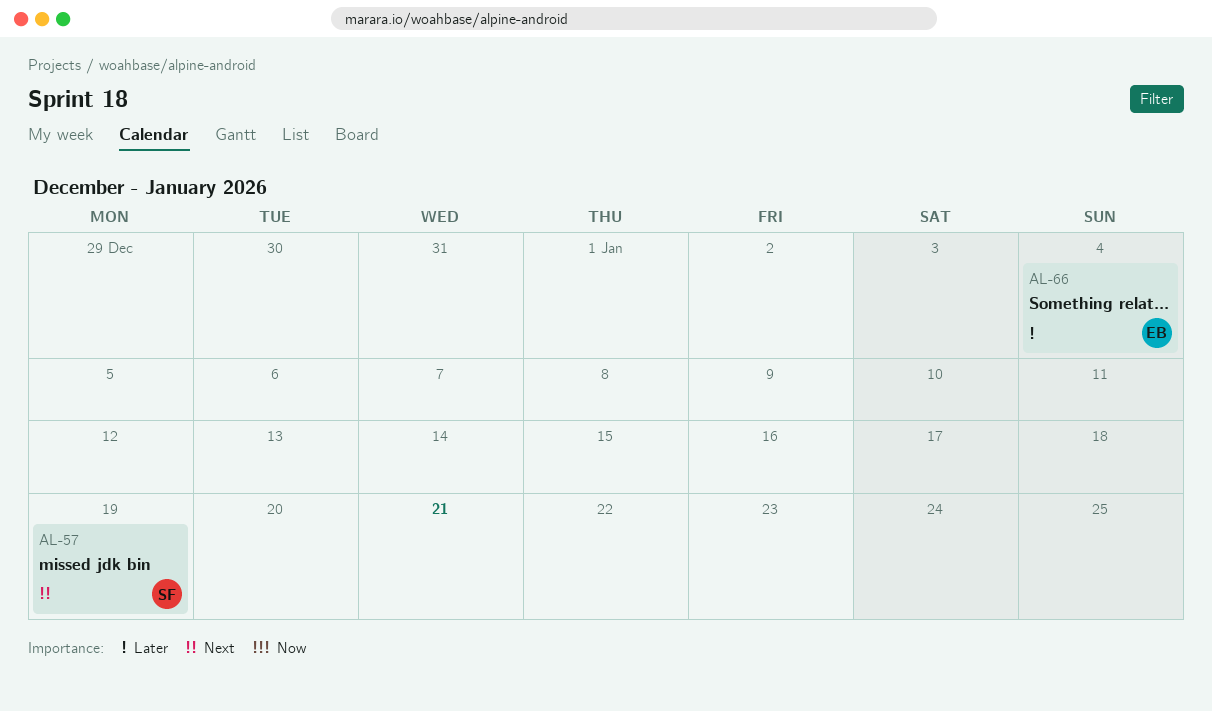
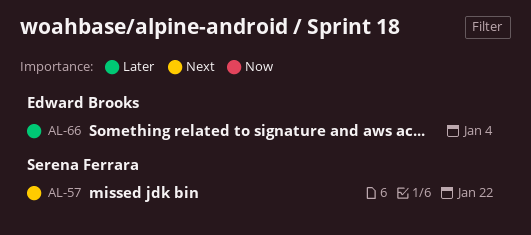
AL-57, due: Jan 19 -> Jan 22

